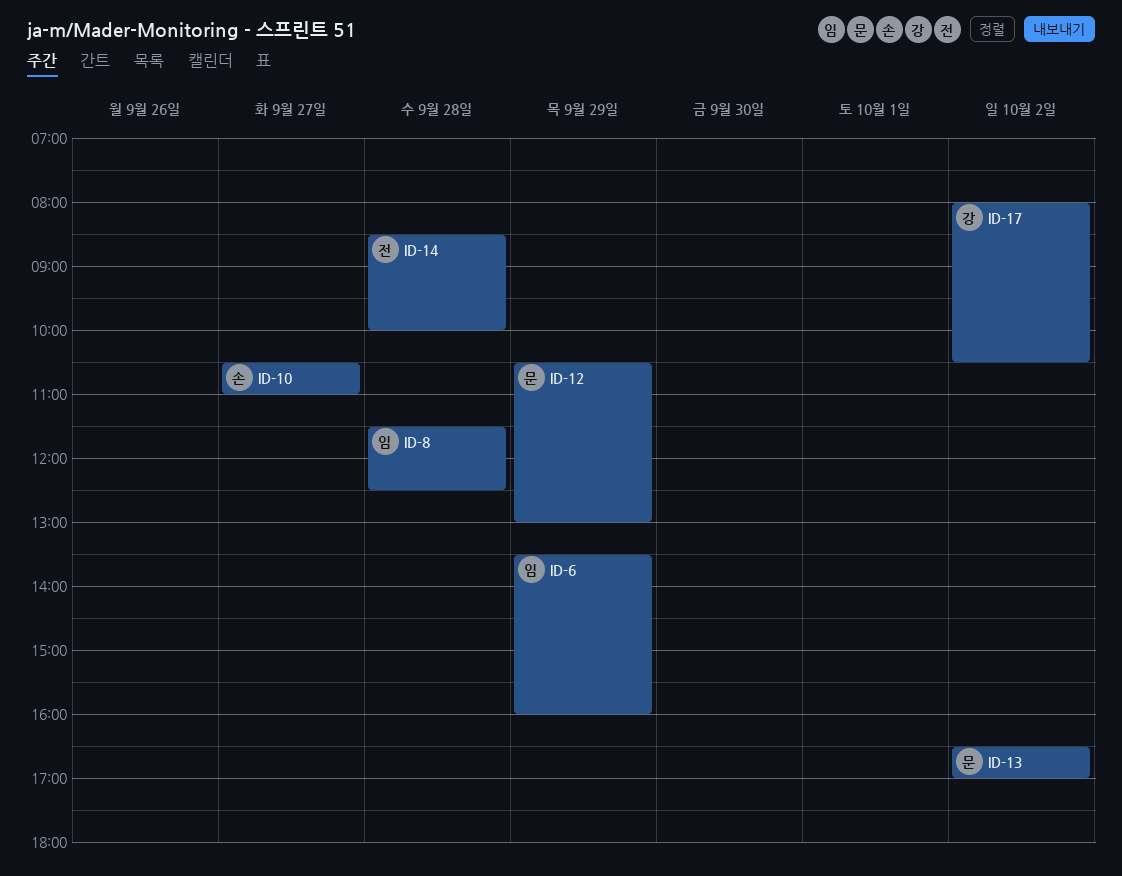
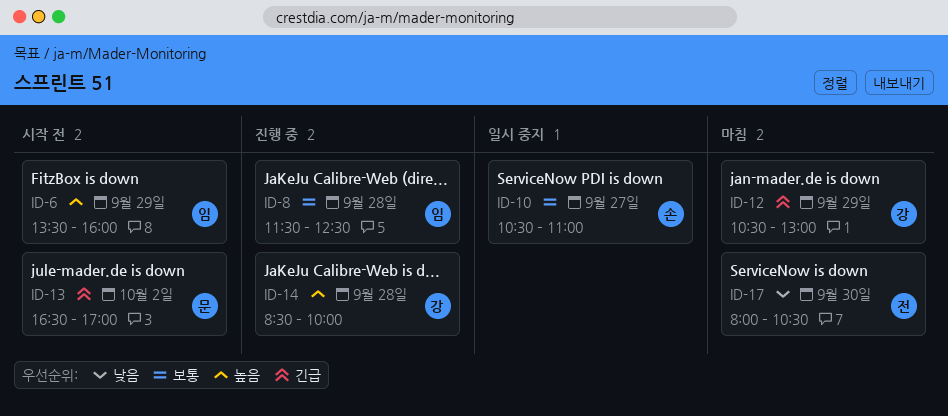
ID-12, owner: 문 -> 강
ID-14, owner: 전 -> 강
ID-17, owner: 강 -> 전
ID-17, day: Oct 2 -> Sep 30

